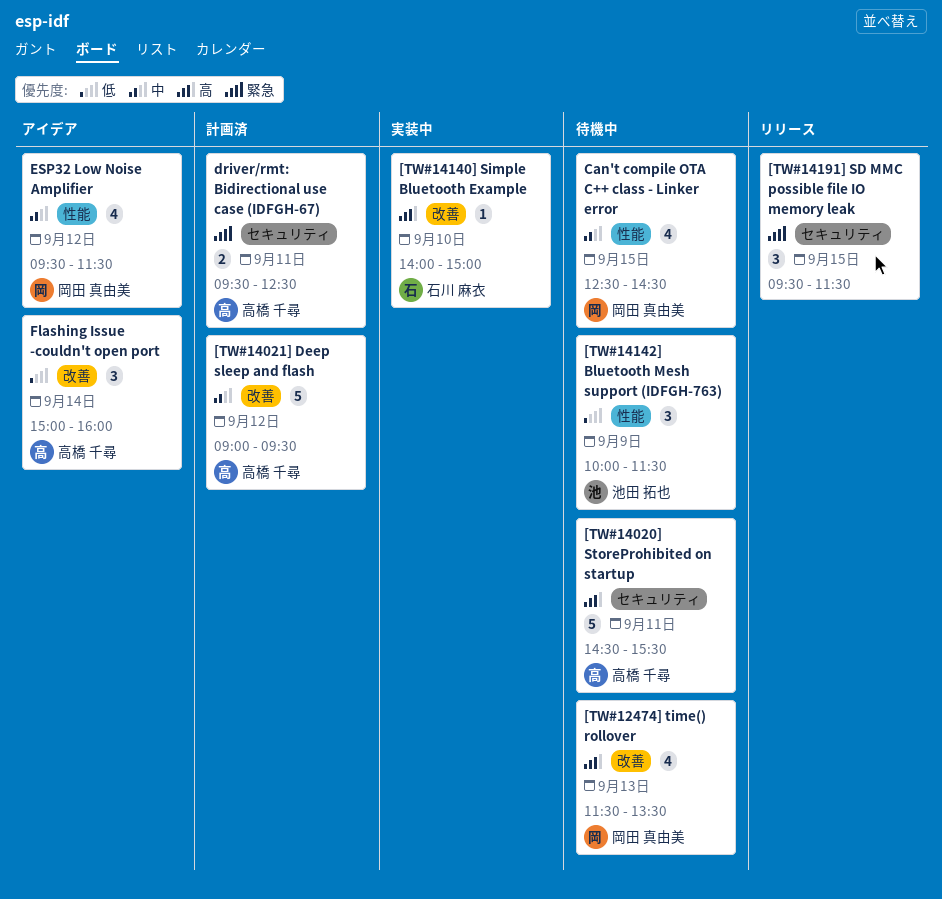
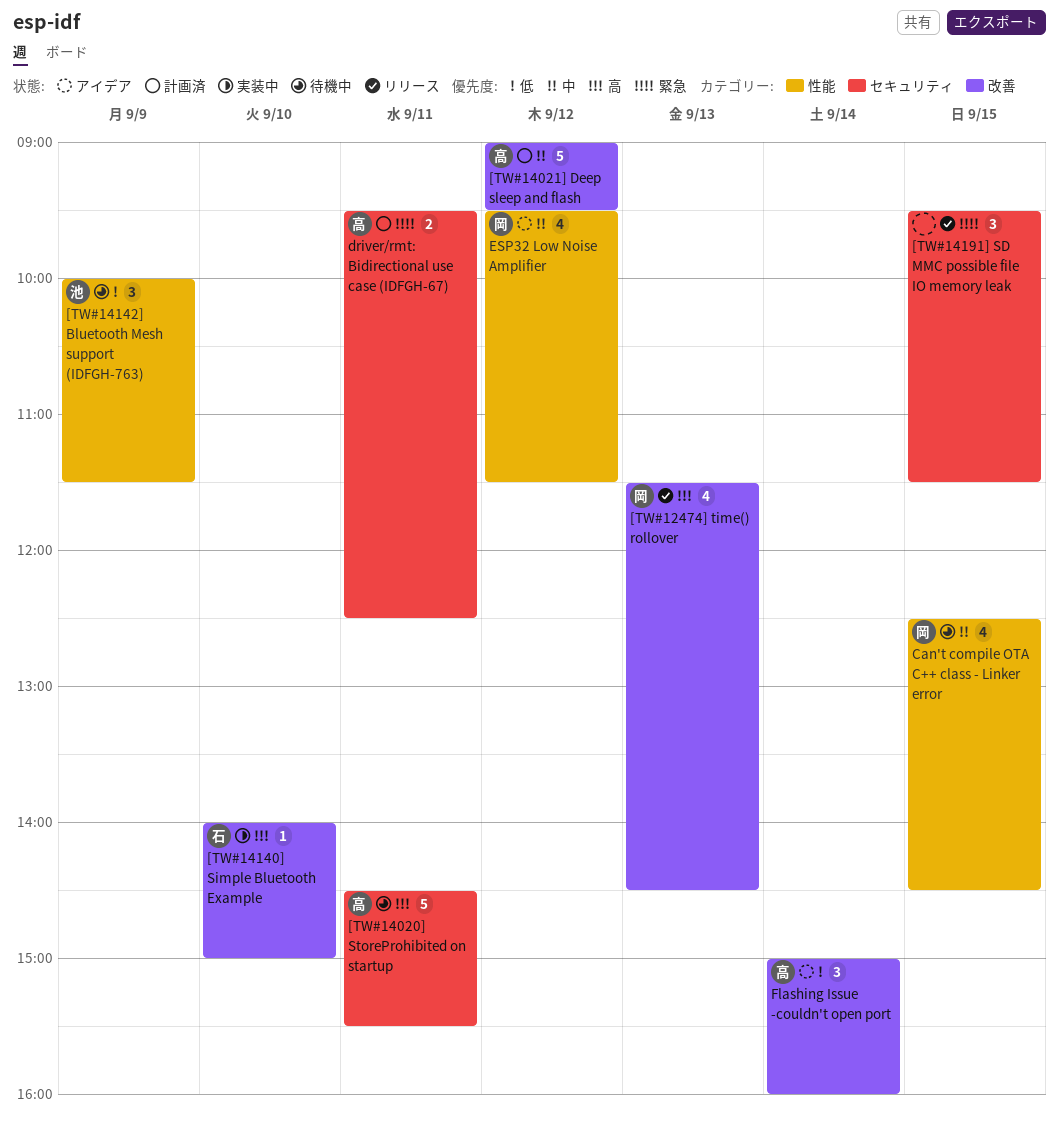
[TW#12474] time() rollover, status: 待機中 -> リリース
[TW#12474] time() rollover, ends: 13:30 -> 14:30

